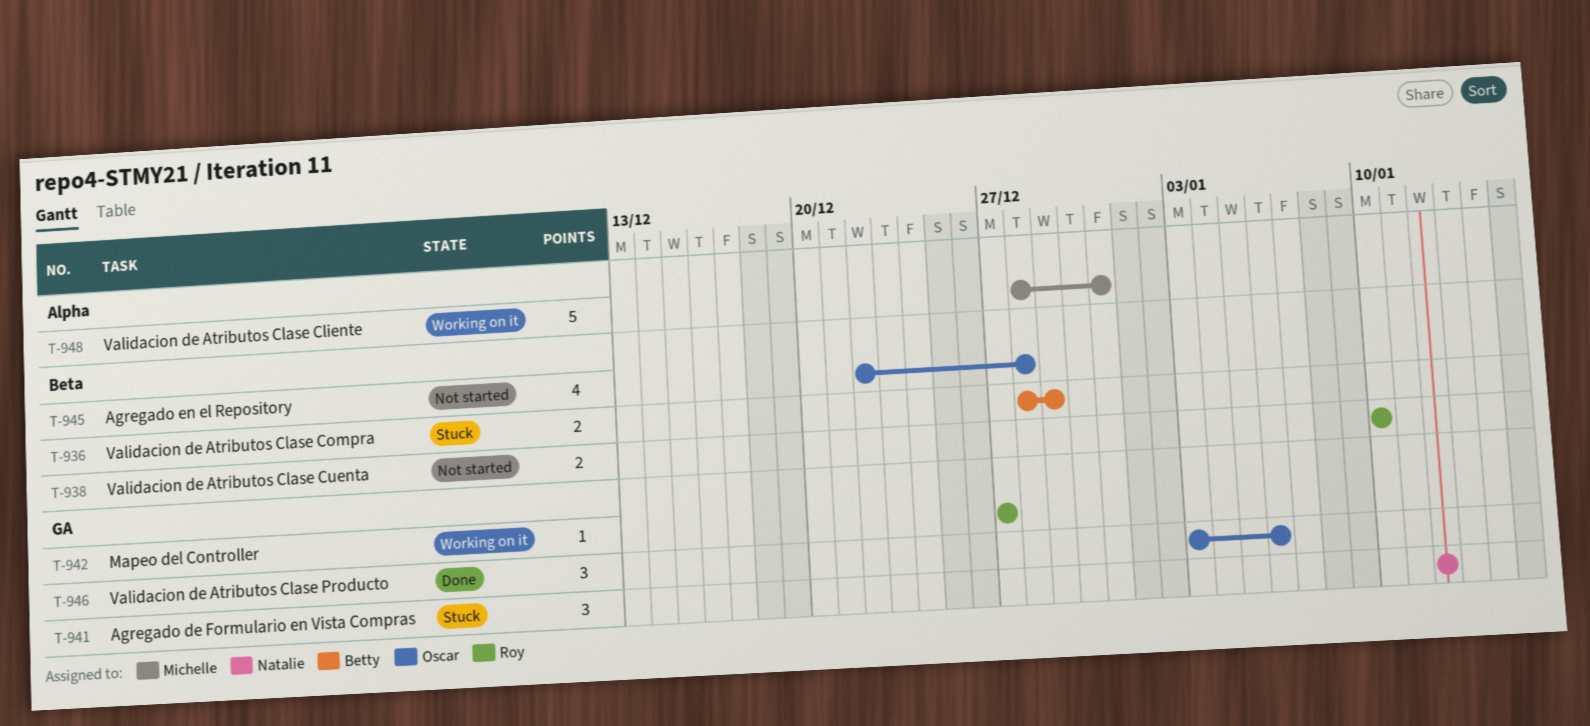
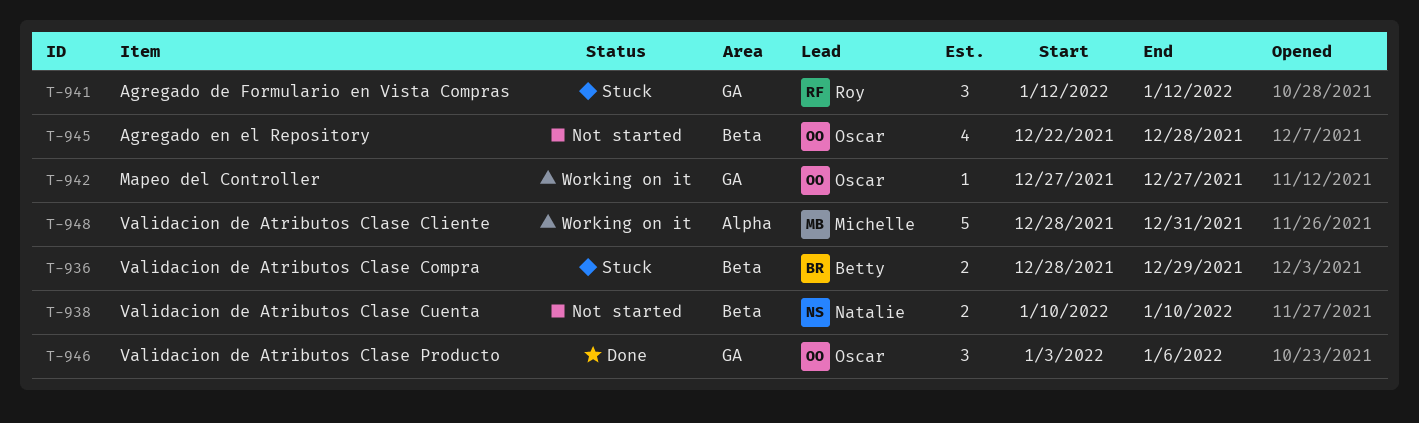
T-938, owner: Roy -> Natalie
T-941, owner: Natalie -> Roy
T-942, owner: Roy -> Oscar

